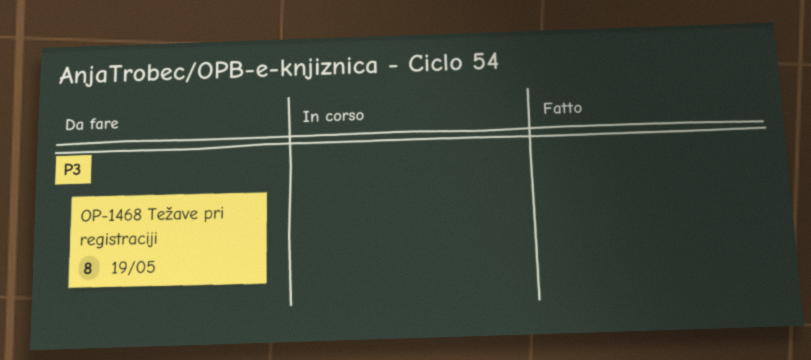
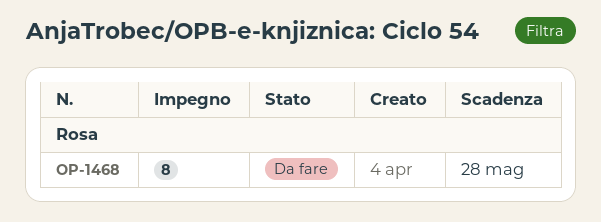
OP-1468, due: May 19 -> May 28

